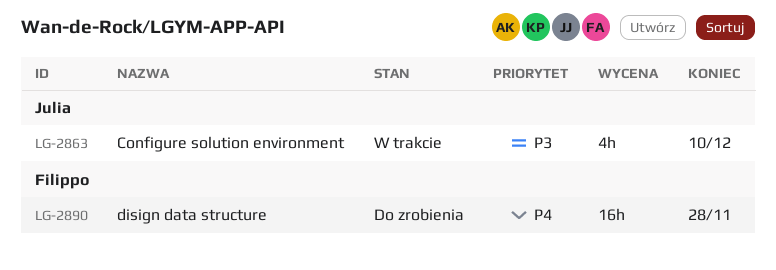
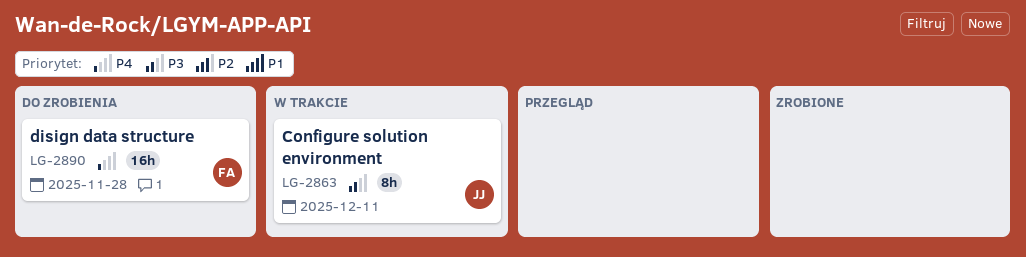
LG-2863, estimate: 4h -> 8h
LG-2863, due: Dec 10 -> Dec 11

